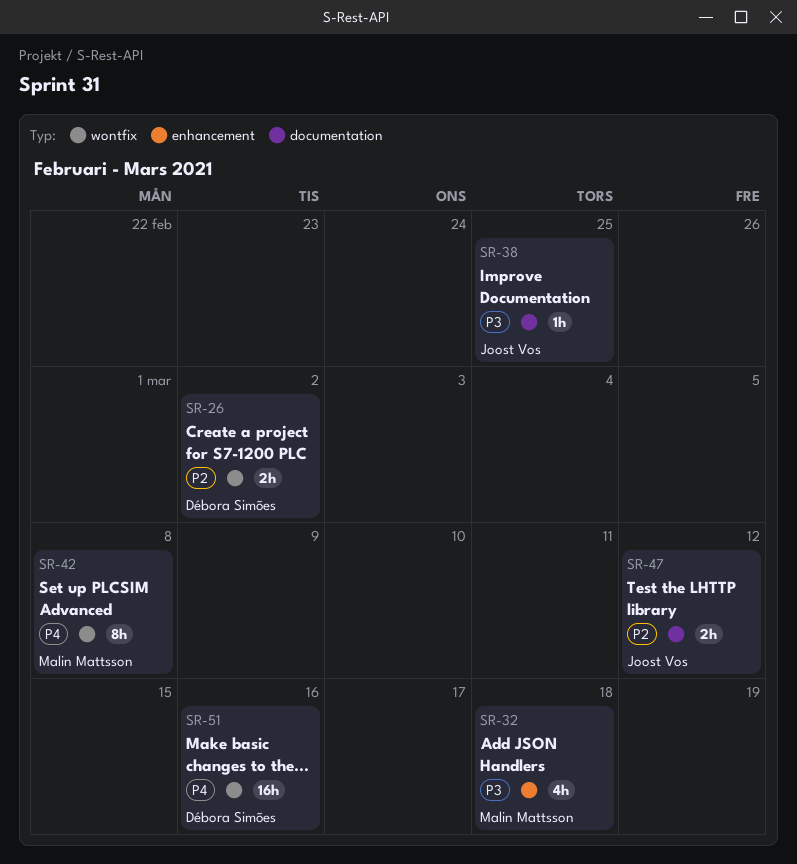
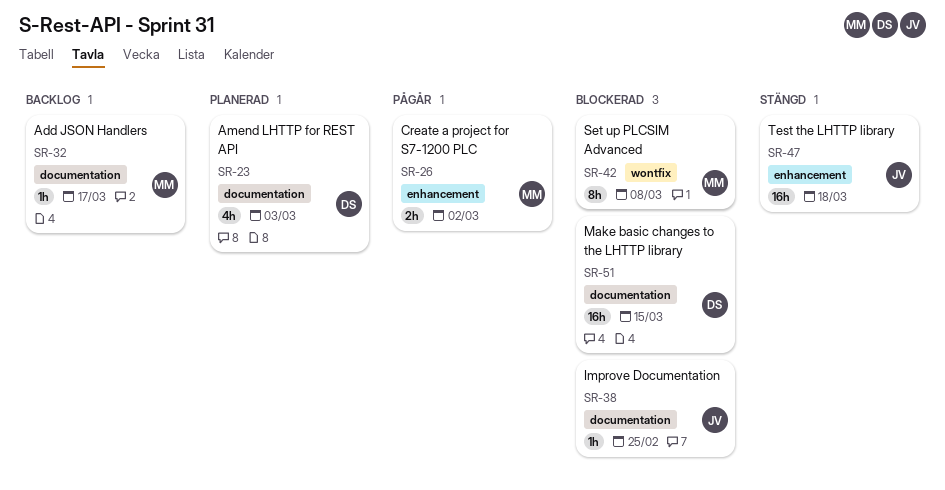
SR-23: none -> present
SR-26, owner: Débora Simões -> Malin Mattsson
SR-26, label: wontfix -> enhancement
SR-32, label: enhancement -> documentation
SR-32, estimate: 4h -> 1h
SR-32, due: Mar 18 -> Mar 17
SR-47, label: documentation -> enhancement
SR-47, estimate: 2h -> 16h
SR-47, due: Mar 12 -> Mar 18
SR-51, label: wontfix -> documentation
SR-51, due: Mar 16 -> Mar 15

